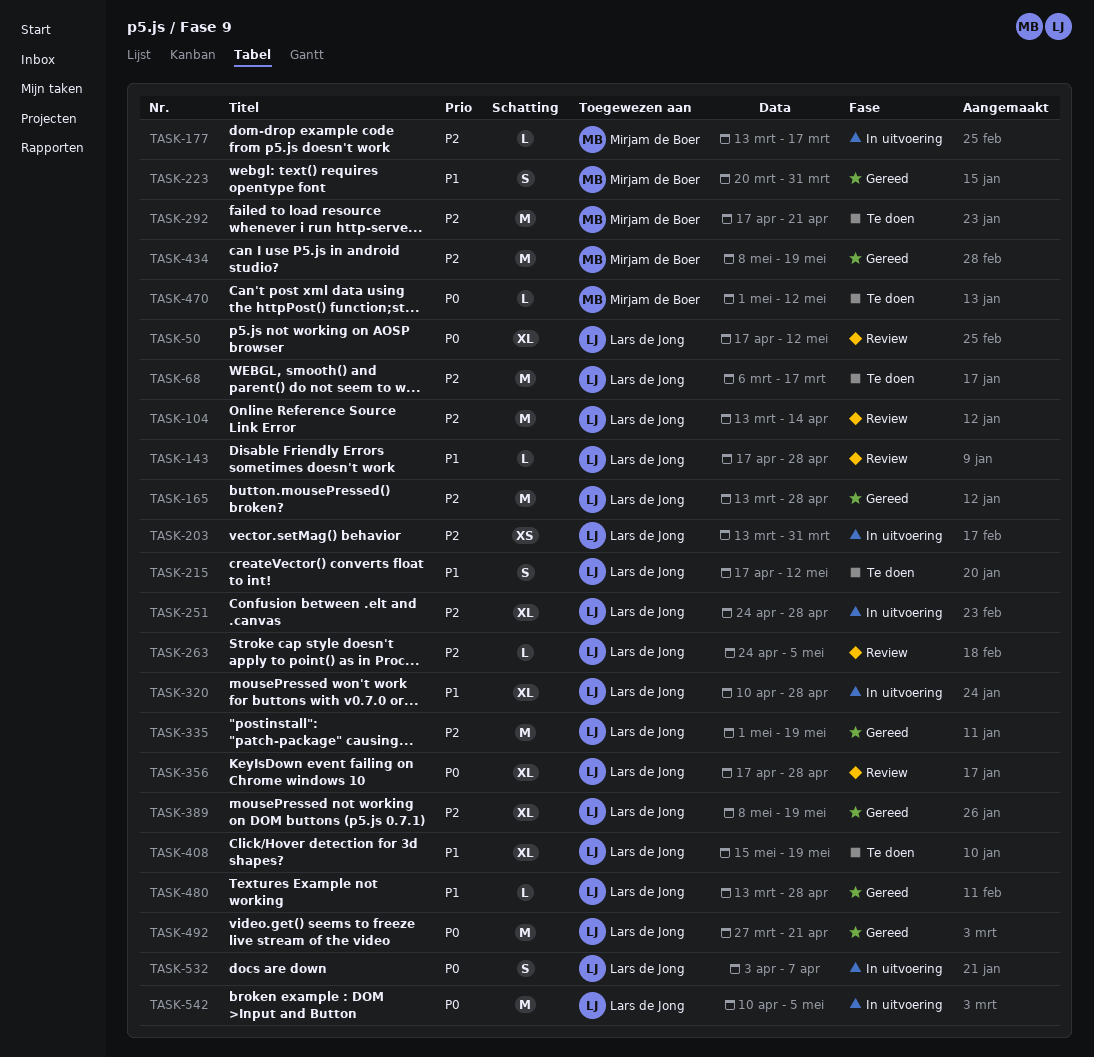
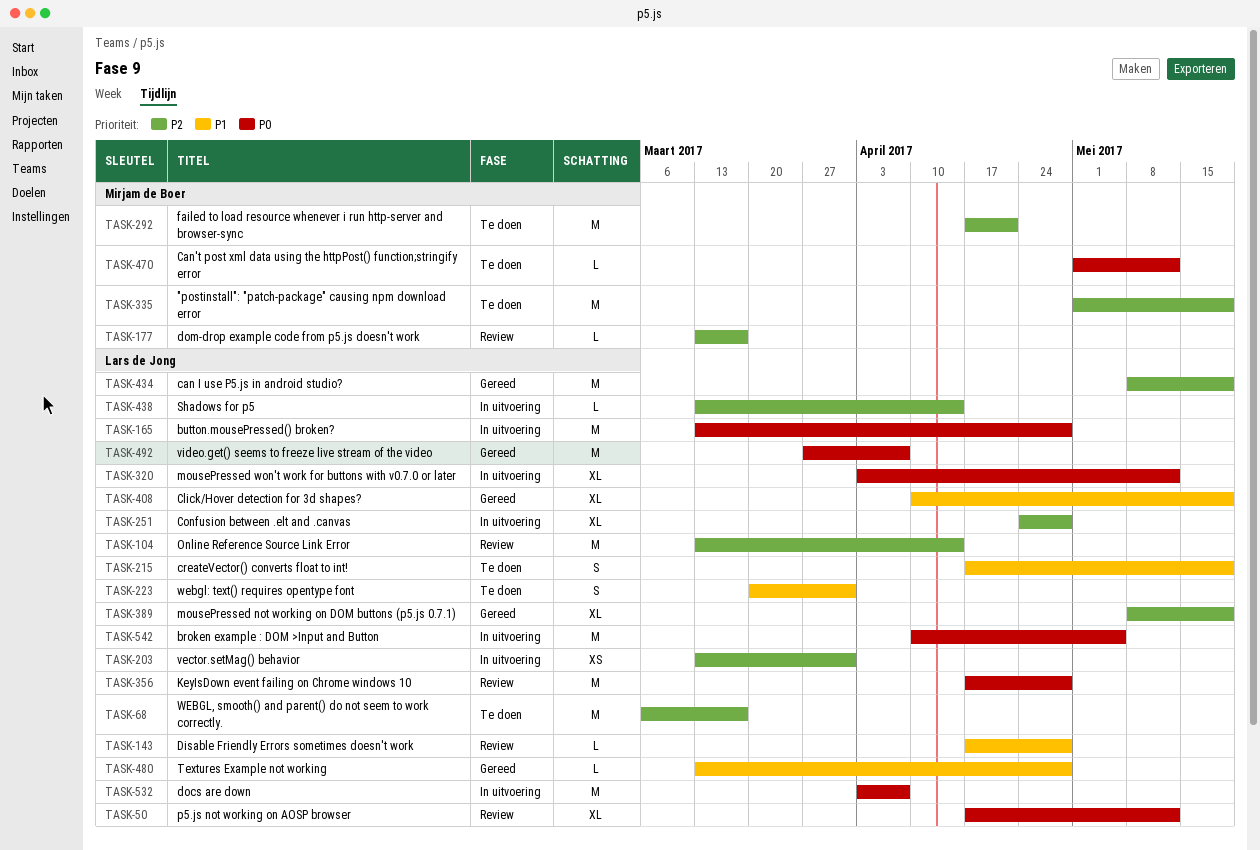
TASK-165, status: Gereed -> In uitvoering
TASK-165, priority: P2 -> P0
TASK-177, status: In uitvoering -> Review
TASK-215, due: May 12 -> May 19
TASK-223, status: Gereed -> Te doen
TASK-223, owner: Mirjam de Boer -> Lars de Jong
TASK-263: present -> none
TASK-320, priority: P1 -> P0
TASK-320, start: Apr 10 -> Apr 3
TASK-320, due: Apr 28 -> May 12
TASK-335, status: Gereed -> Te doen
TASK-335, owner: Lars de Jong -> Mirjam de Boer
TASK-356, estimate: XL -> M
TASK-408, status: Te doen -> Gereed
TASK-408, start: May 15 -> Apr 10
TASK-434, owner: Mirjam de Boer -> Lars de Jong
TASK-438: none -> present
TASK-492, due: Apr 21 -> Apr 7
TASK-532, estimate: S -> M

